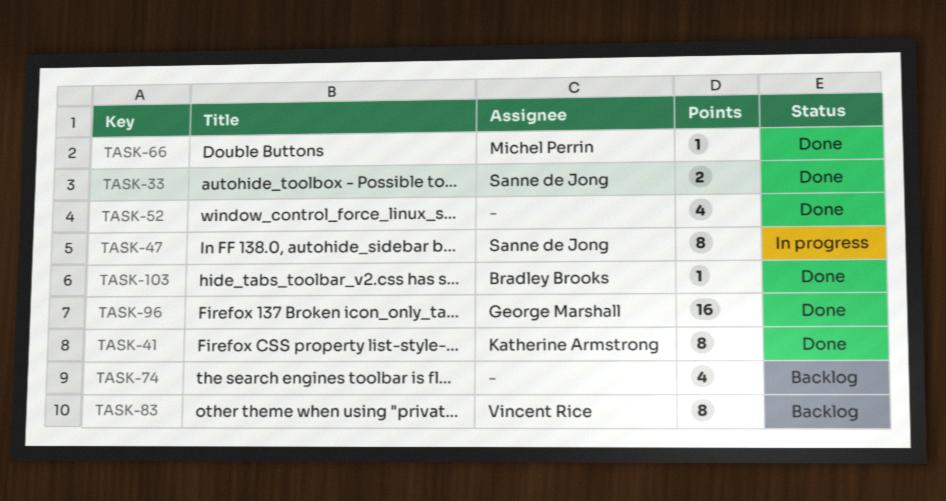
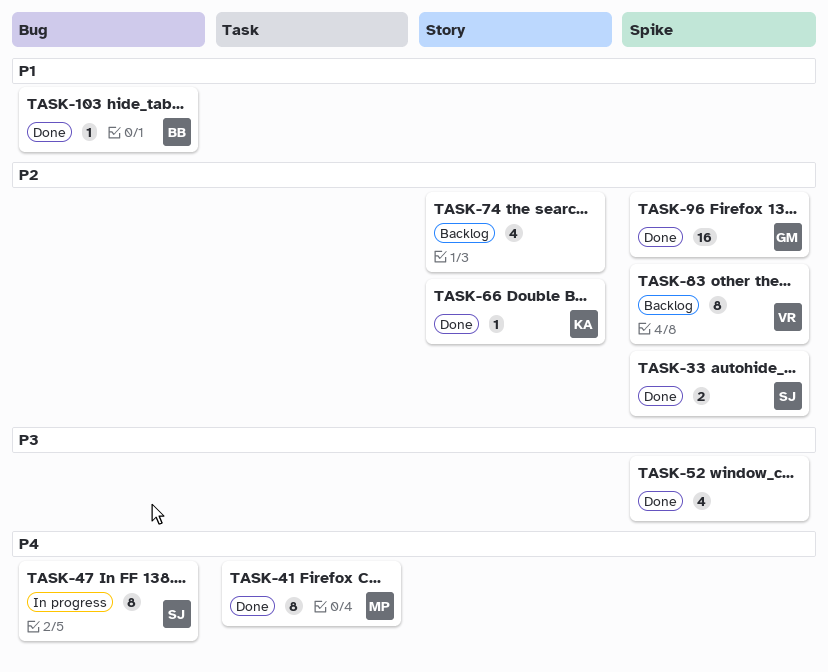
TASK-41, owner: Katherine Armstrong -> Michel Perrin
TASK-66, owner: Michel Perrin -> Katherine Armstrong

